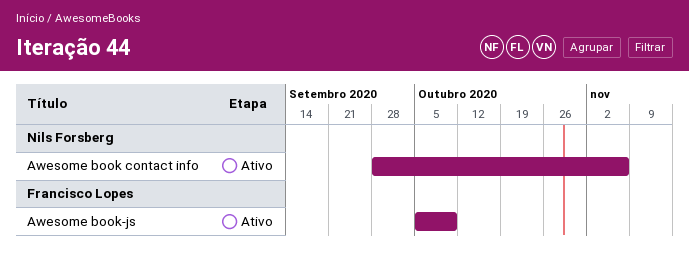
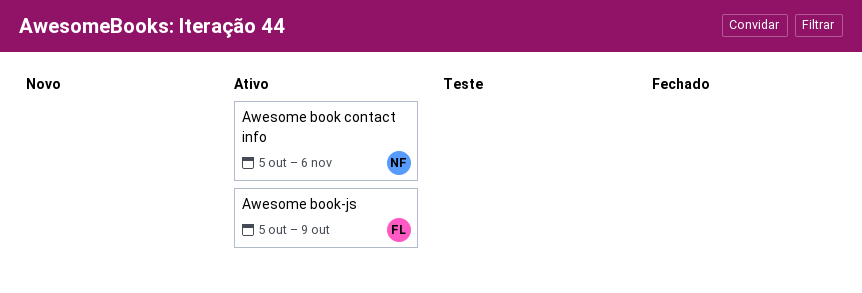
Awesome book contact info, start: Sep 28 -> Oct 5

